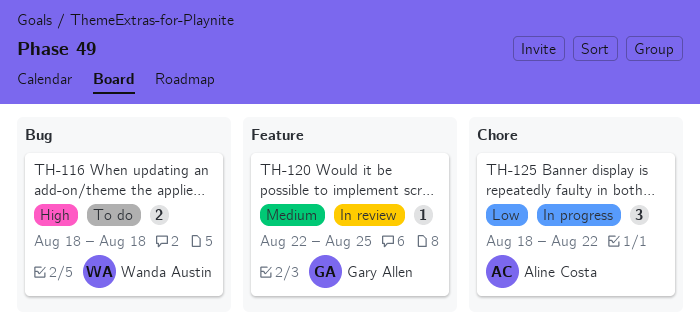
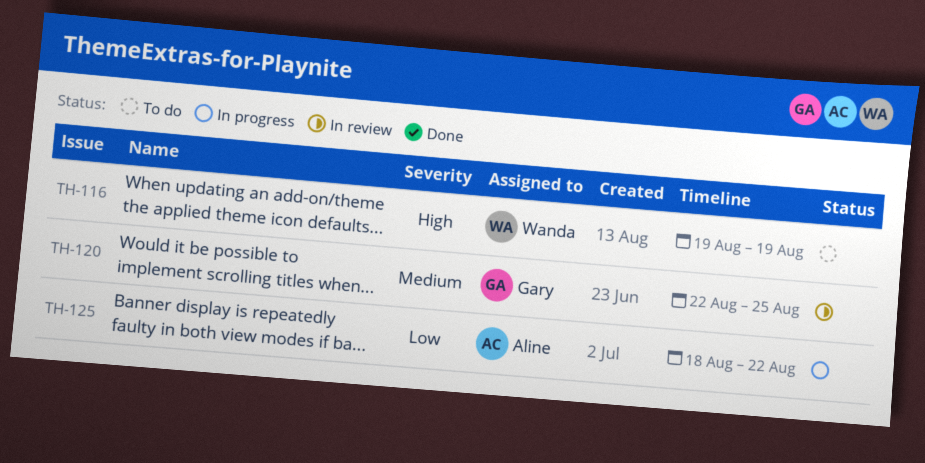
TH-116, start: Aug 18 -> Aug 19
TH-116, due: Aug 18 -> Aug 19

